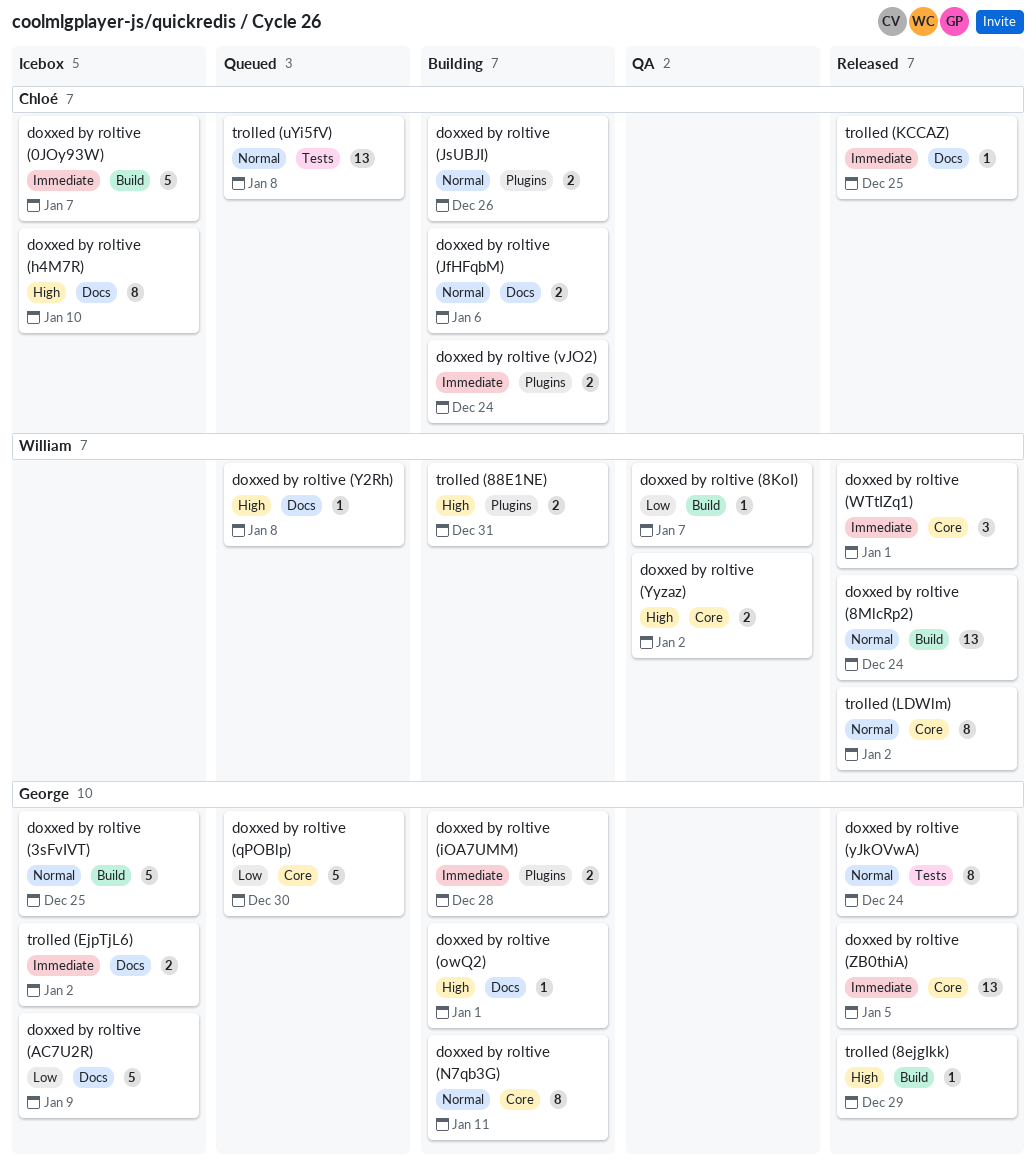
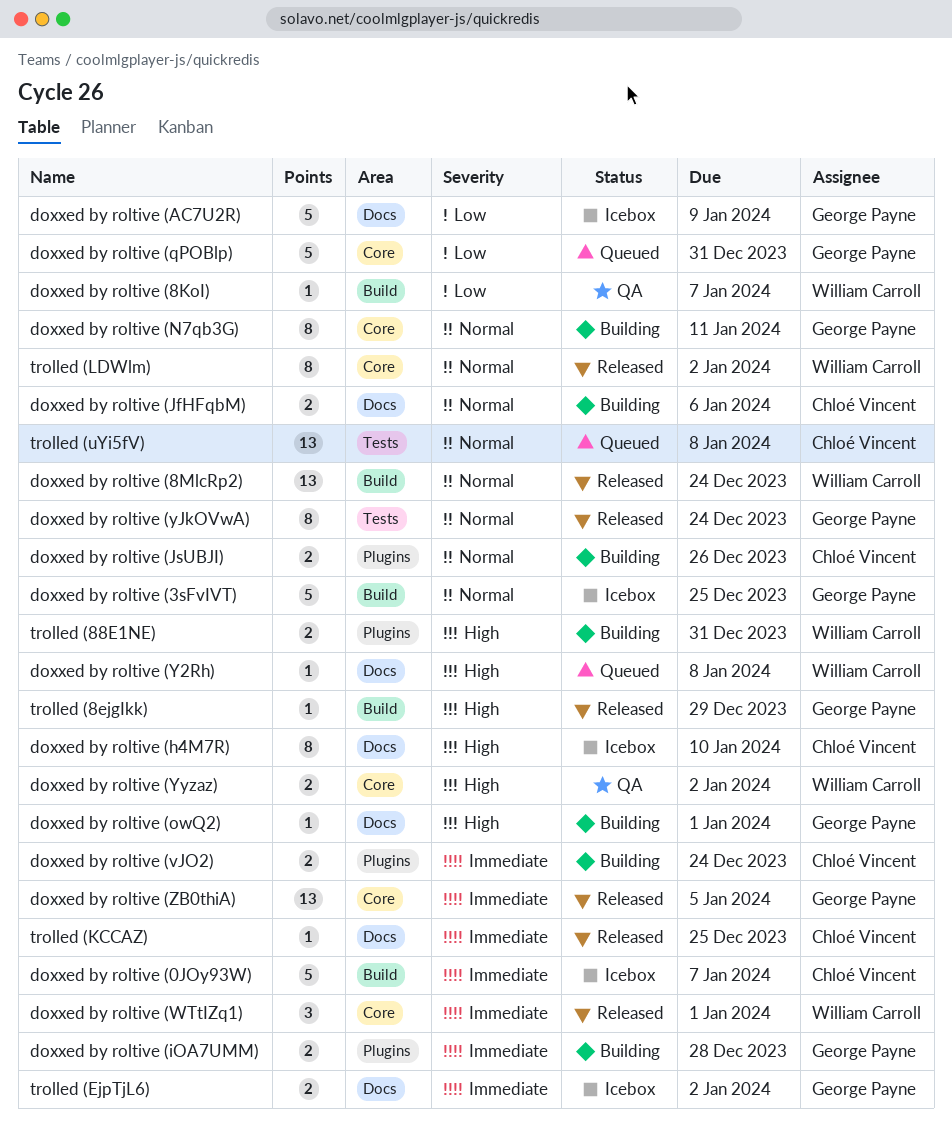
doxxed by roltive (qPOBlp), due: Dec 30 -> Dec 31

